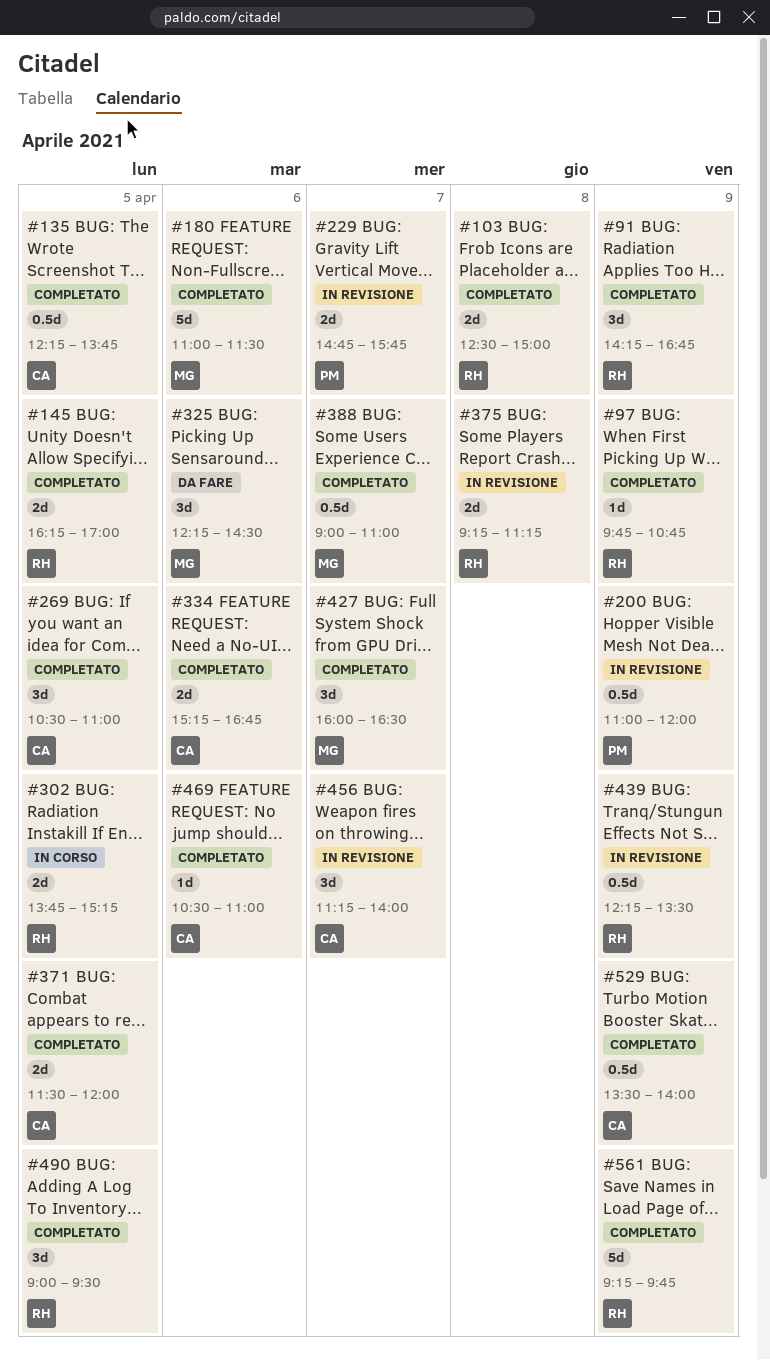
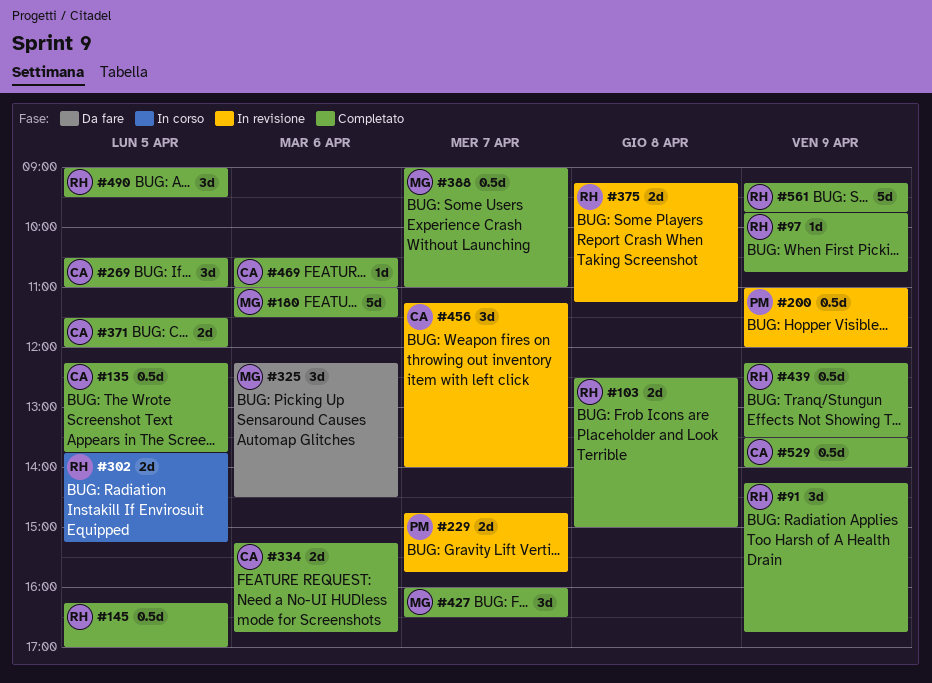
#145, estimate: 2d -> 0.5d
#439, status: In revisione -> Completato

